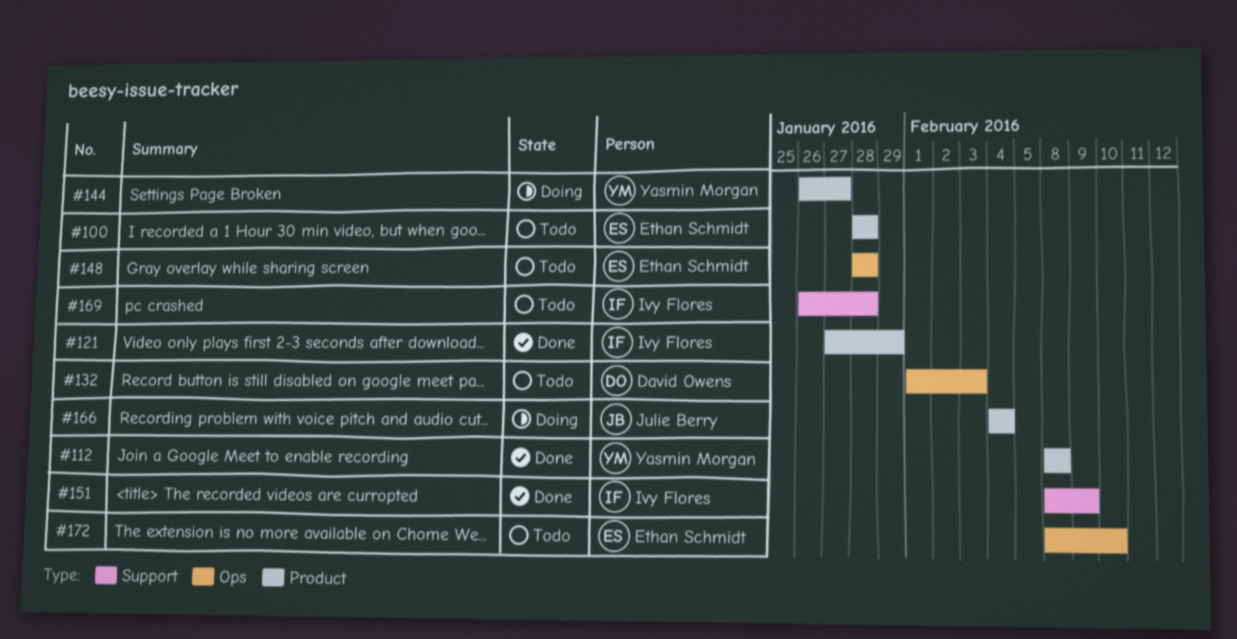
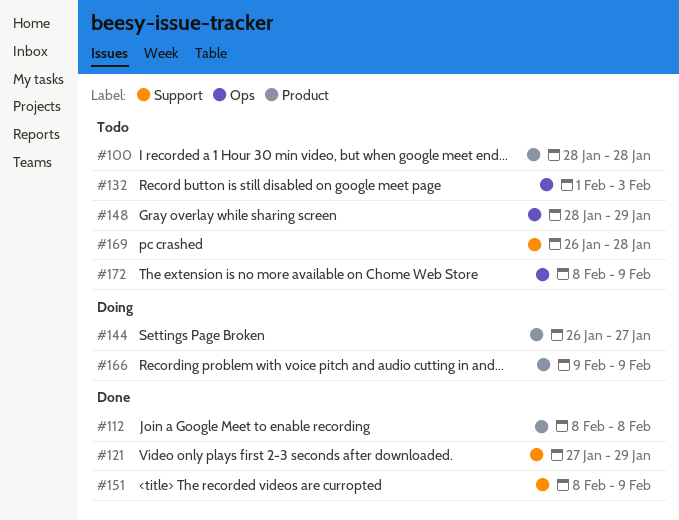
#121, label: Product -> Support
#148, due: Jan 28 -> Jan 29
#166, start: Feb 4 -> Feb 9
#166, due: Feb 4 -> Feb 9
#172, due: Feb 10 -> Feb 9

